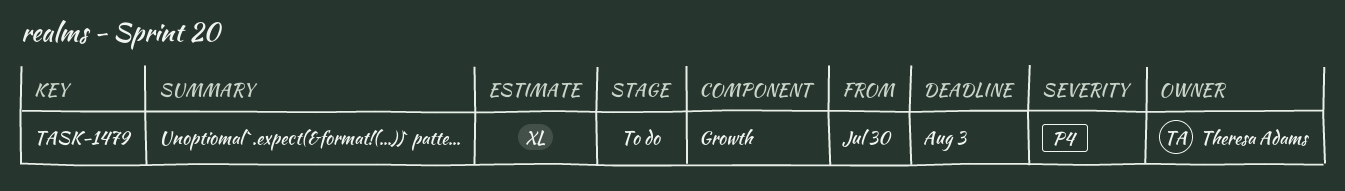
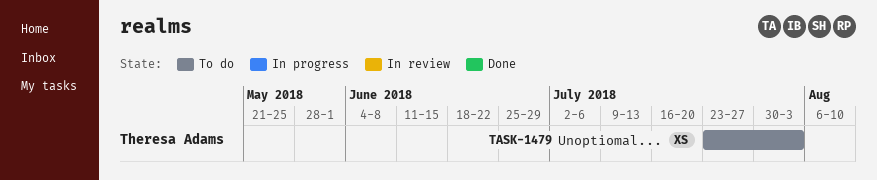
TASK-1479, estimate: XL -> XS
TASK-1479, start: Jul 30 -> Jul 23

